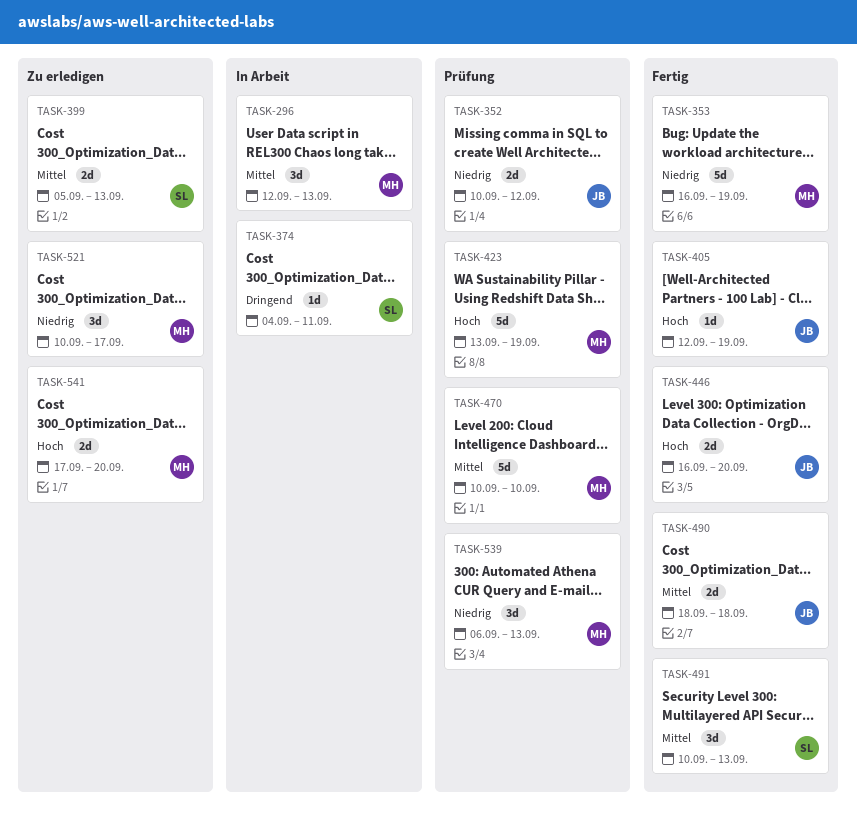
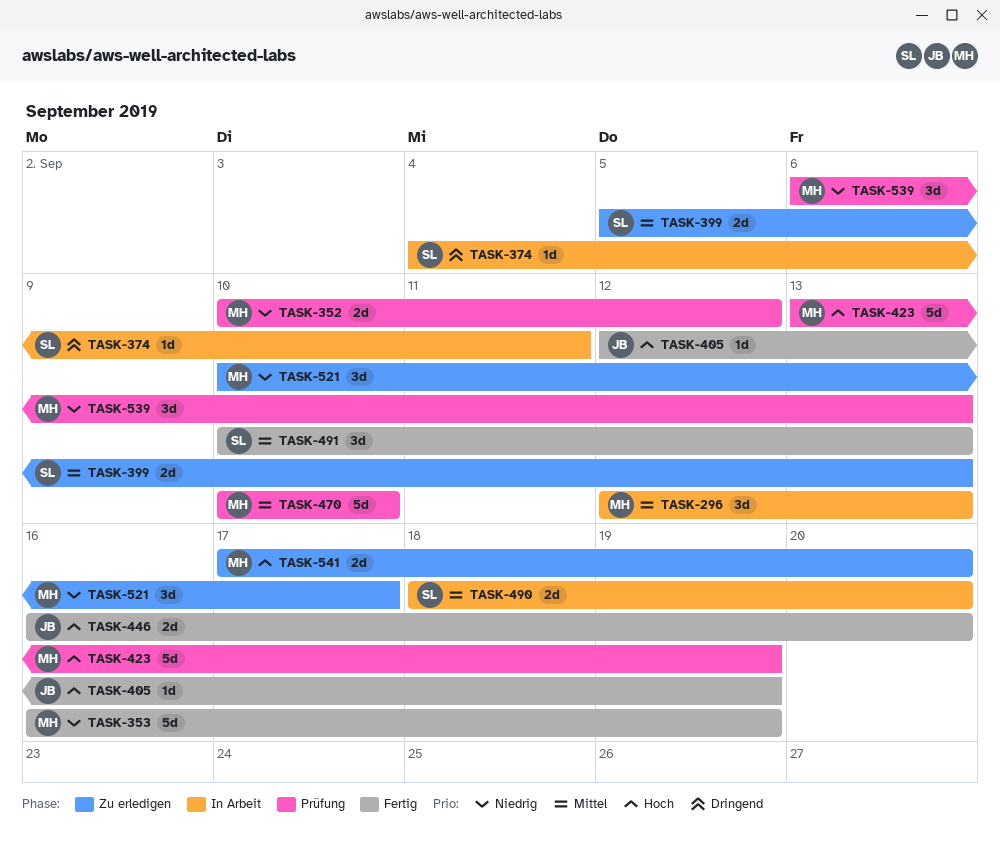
TASK-352, owner: JB -> MH
TASK-490, status: Fertig -> In Arbeit
TASK-490, owner: JB -> SL
TASK-490, due: Sep 18 -> Sep 20

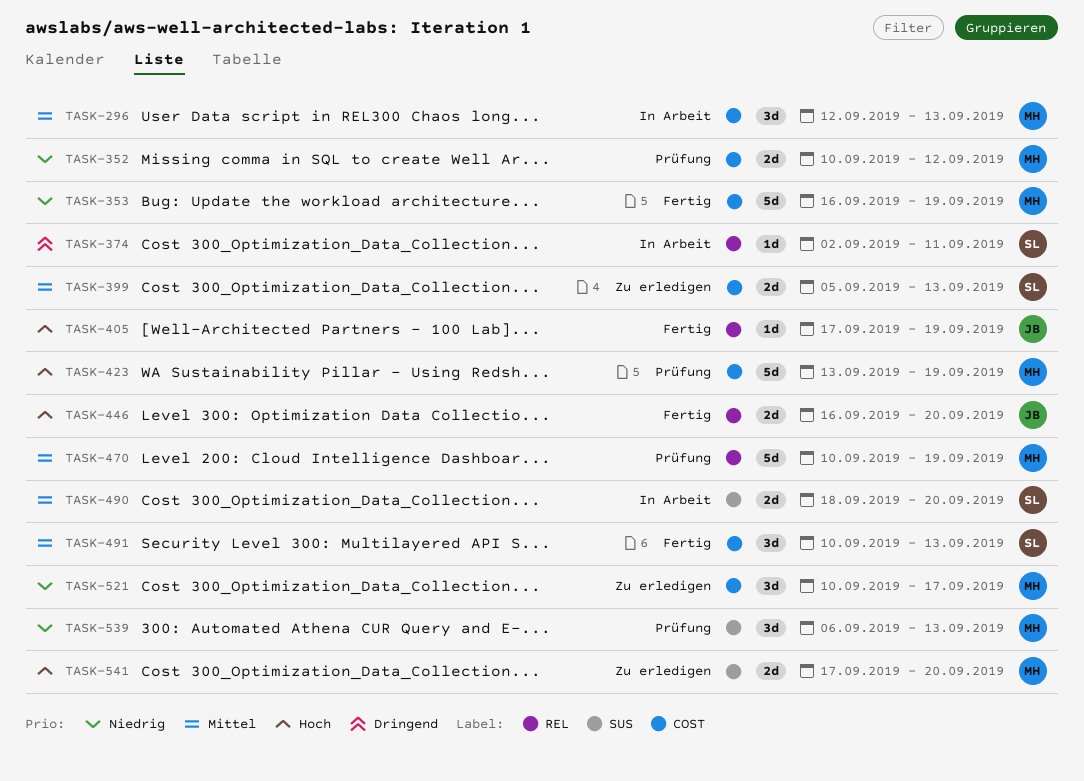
TASK-374, start: Sep 4 -> Sep 2
TASK-405, start: Sep 12 -> Sep 17
TASK-470, due: Sep 10 -> Sep 19

